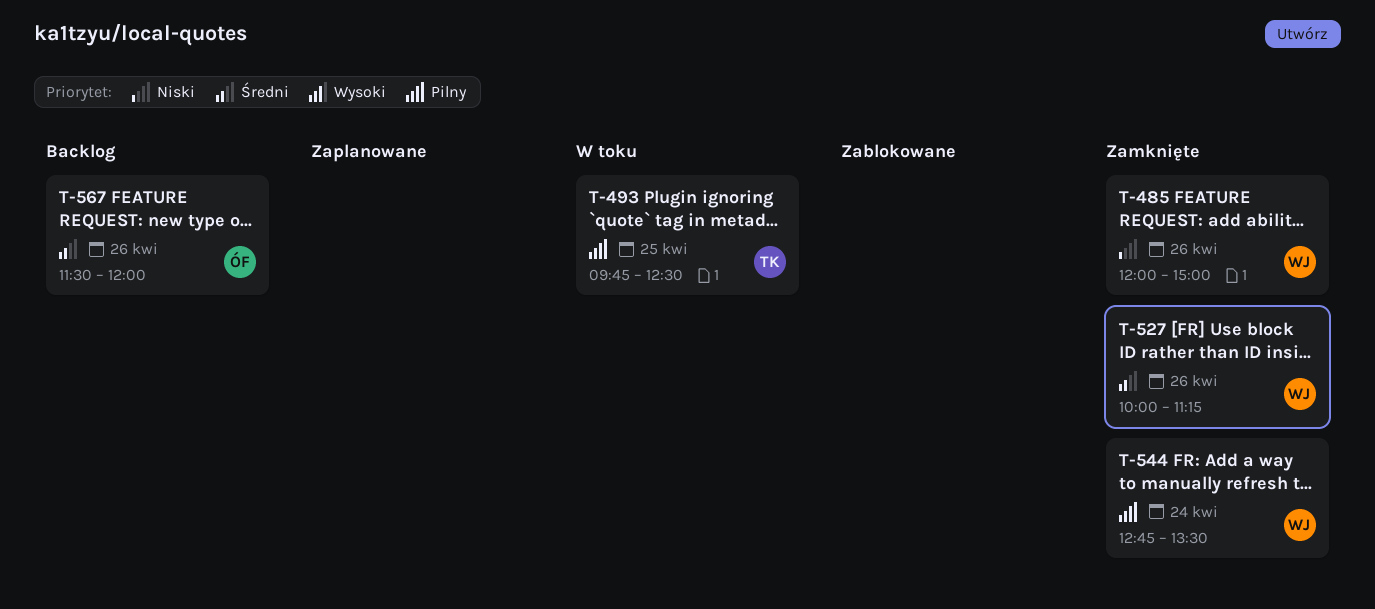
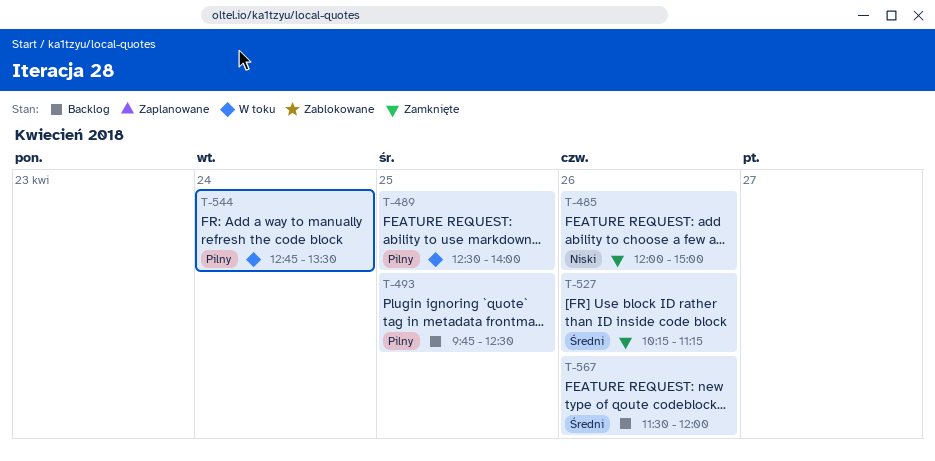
T-489: none -> present
T-493, status: W toku -> Backlog
T-527, begins: 10:00 -> 10:15
T-544, status: Zamknięte -> W toku

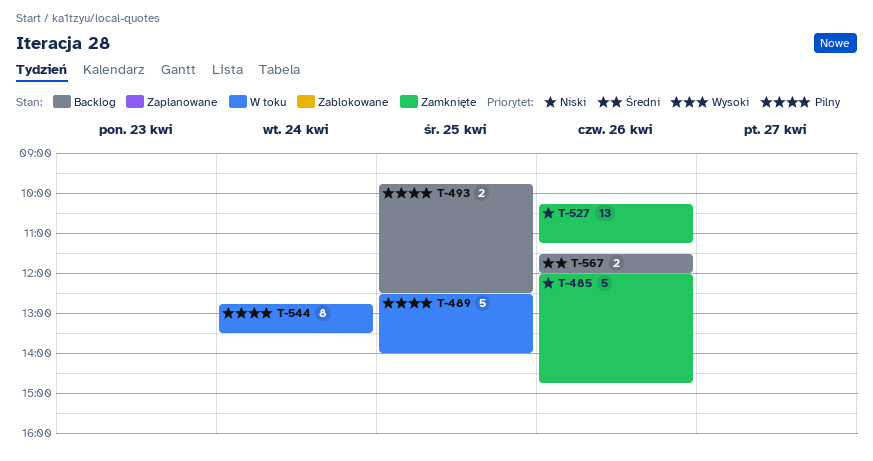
T-485, ends: 15:00 -> 14:45
T-527, priority: Średni -> Niski

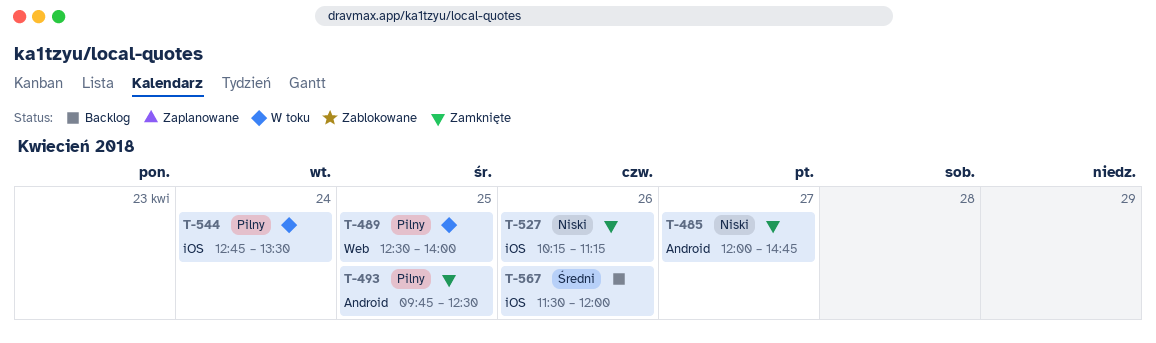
T-485, day: Apr 26 -> Apr 27
T-493, status: Backlog -> Zamknięte

